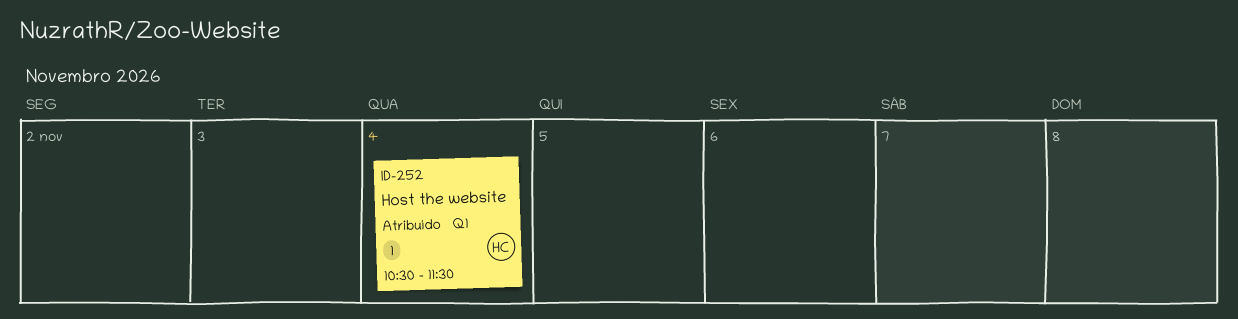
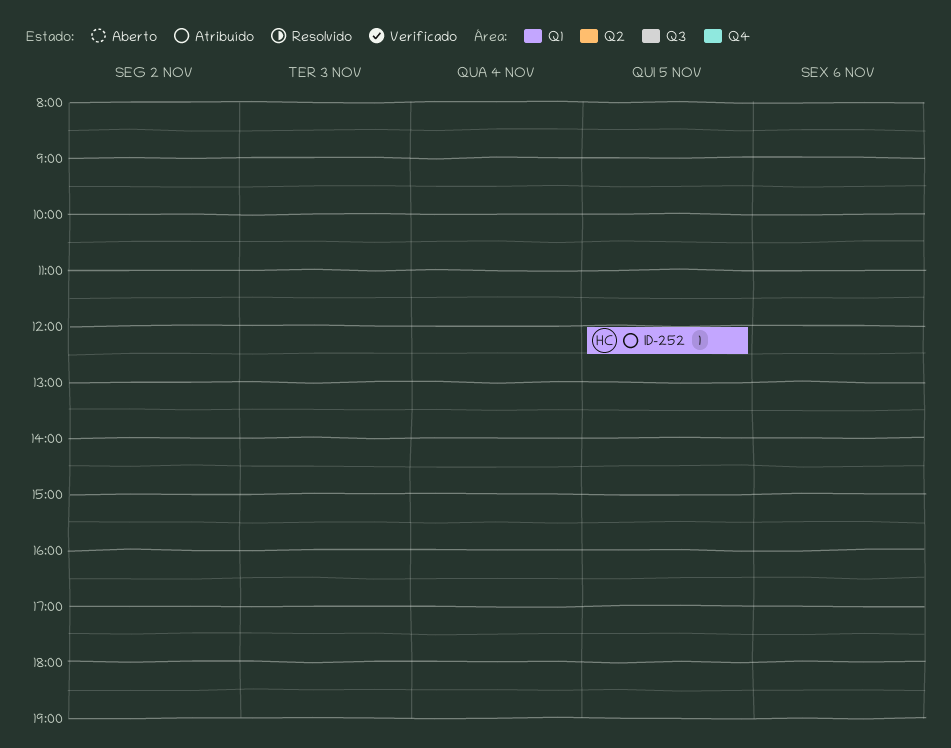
ID-252, day: Nov 4 -> Nov 5
ID-252, begins: 10:30 -> 12:00
ID-252, ends: 11:30 -> 12:30

